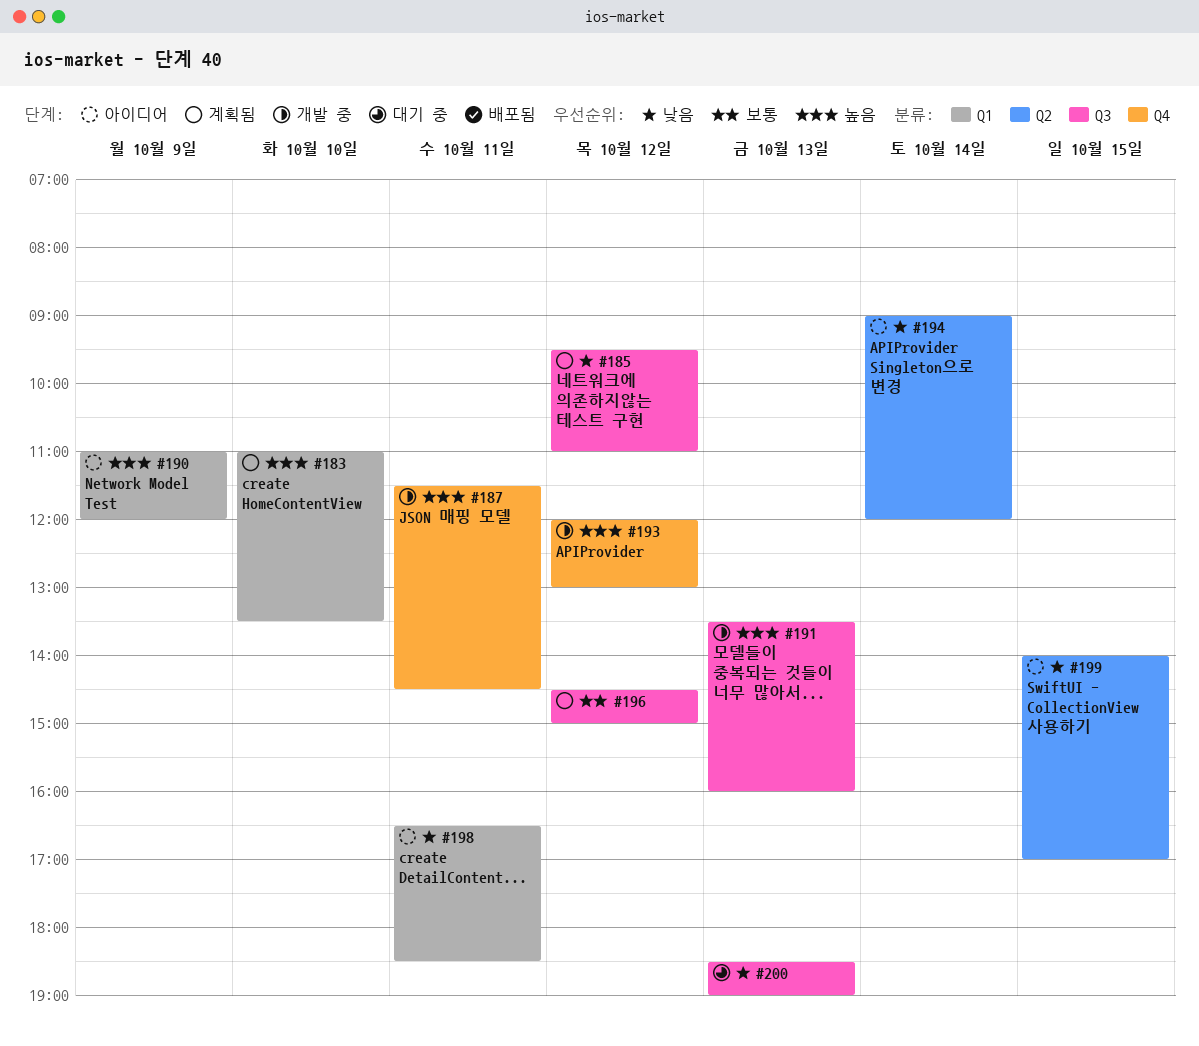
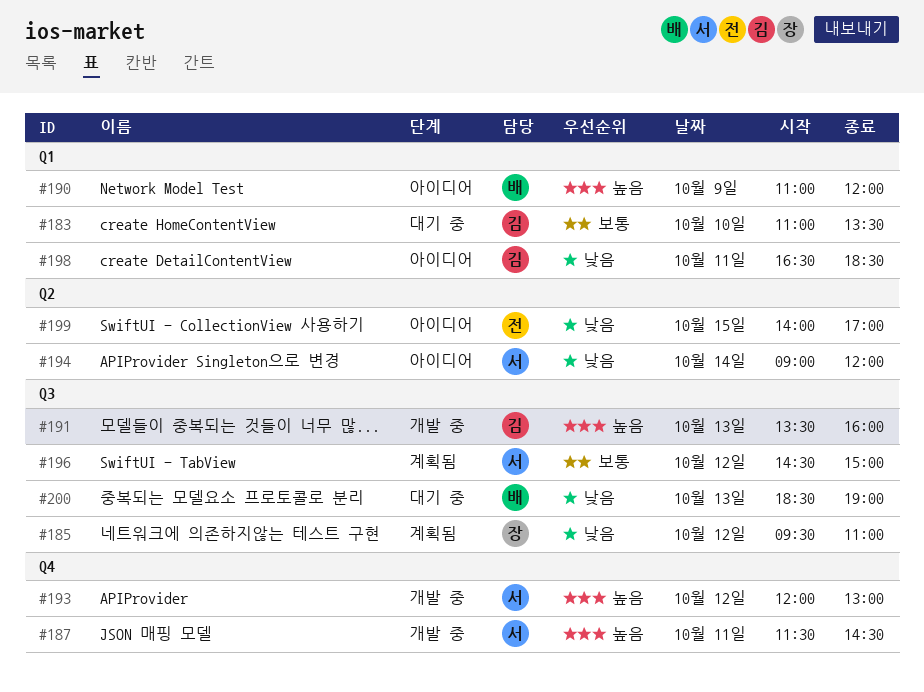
#183, status: 계획됨 -> 대기 중
#183, priority: 높음 -> 보통

